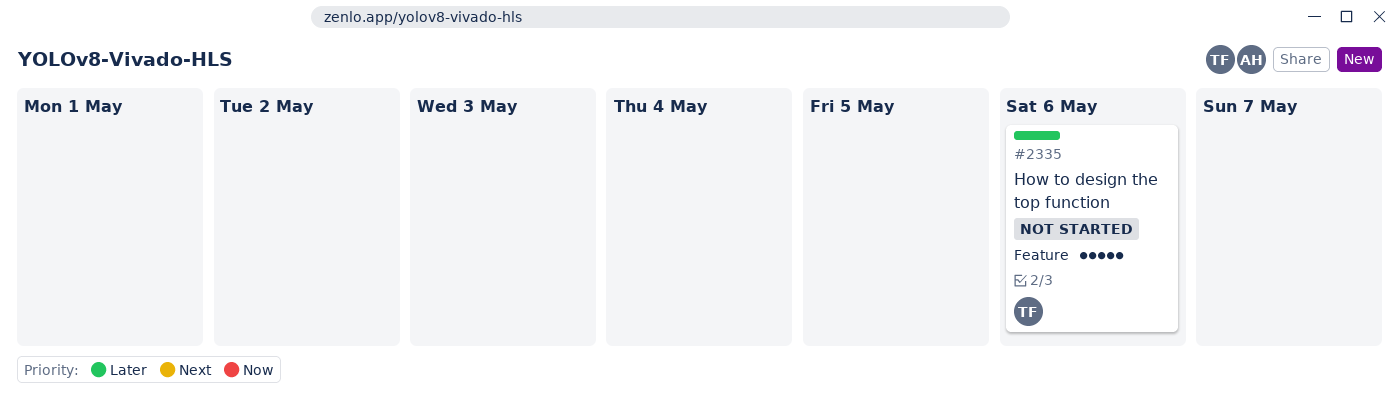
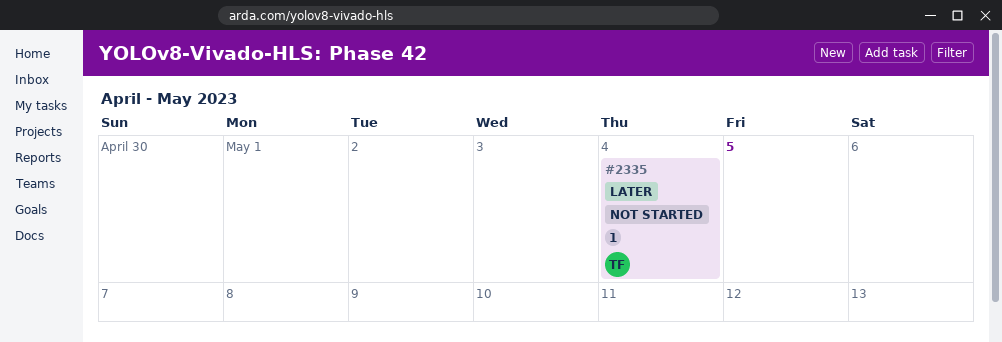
#2335, estimate: 5 -> 1
#2335, due: May 6 -> May 4

